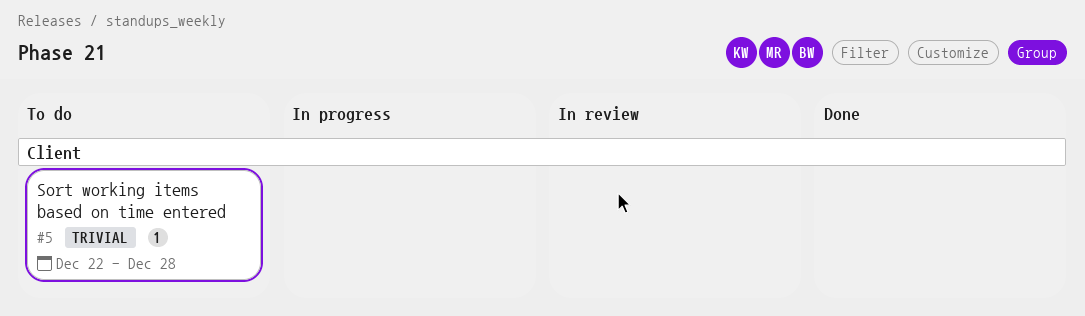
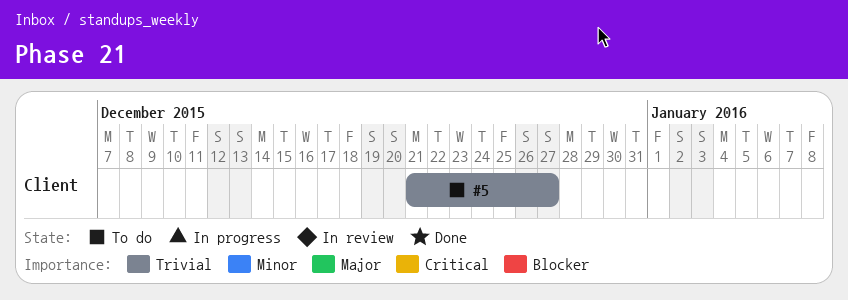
#5, start: Dec 22 -> Dec 21
#5, due: Dec 28 -> Dec 27

